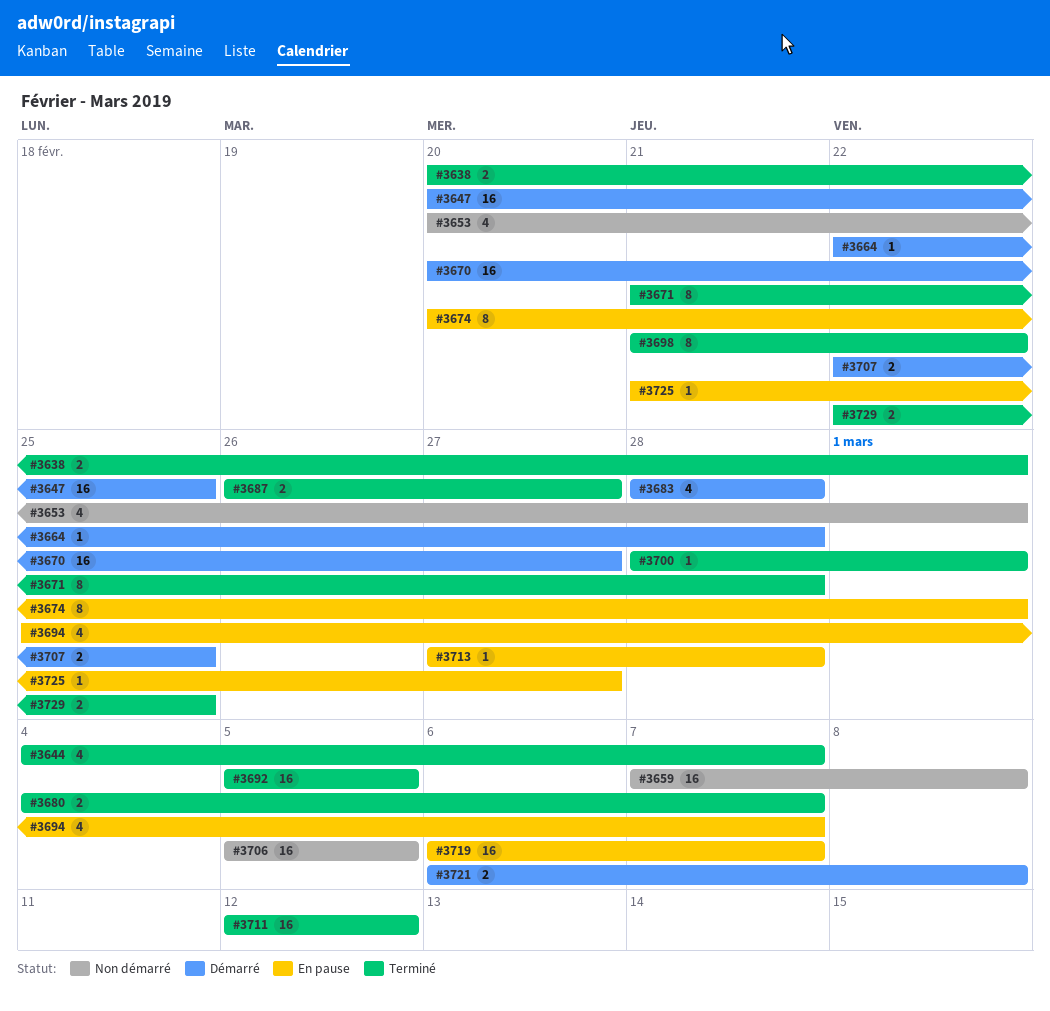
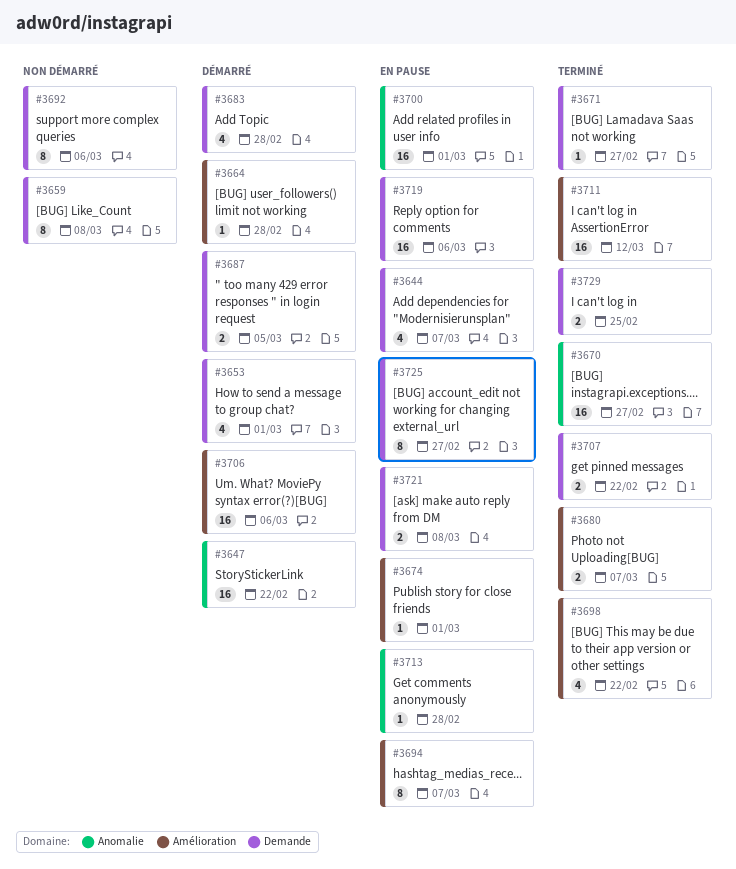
#3638: present -> none
#3644, status: Terminé -> En pause
#3647, due: Feb 25 -> Feb 22
#3653, status: Non démarré -> Démarré
#3659, estimate: 16 -> 8
#3670, status: Démarré -> Terminé
#3671, estimate: 8 -> 1
#3671, due: Feb 28 -> Feb 27
#3674, estimate: 8 -> 1
#3687, status: Terminé -> Démarré
#3687, due: Feb 27 -> Mar 5
#3692, status: Terminé -> Non démarré
#3692, estimate: 16 -> 8
#3692, due: Mar 5 -> Mar 6
#3694, estimate: 4 -> 8
#3698, estimate: 8 -> 4
#3700, status: Terminé -> En pause
#3700, estimate: 1 -> 16
#3706, status: Non démarré -> Démarré
#3706, due: Mar 5 -> Mar 6
#3707, status: Démarré -> Terminé
#3707, due: Feb 25 -> Feb 22
#3719, due: Mar 7 -> Mar 6
#3721, status: Démarré -> En pause
#3725, estimate: 1 -> 8

